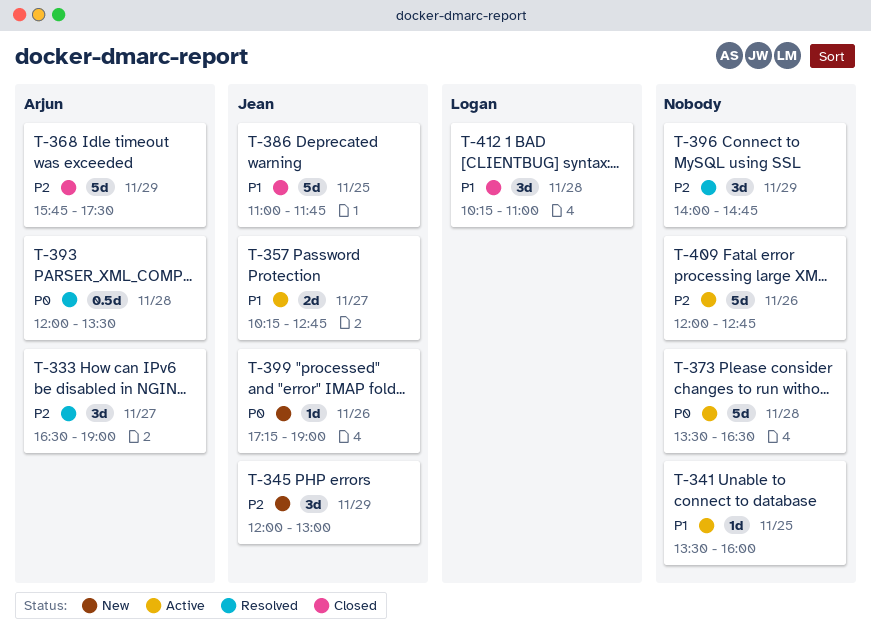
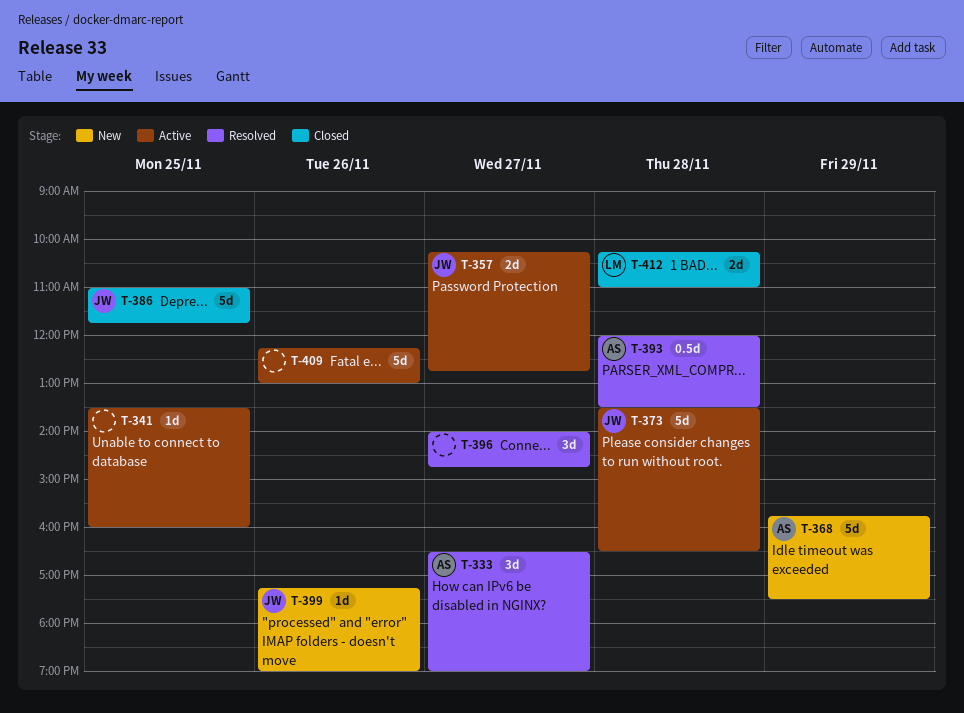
T-345: present -> none
T-368, status: Closed -> New
T-373, owner: none -> Jean
T-396, day: Nov 29 -> Nov 27
T-409, begins: 12:00 -> 12:15
T-409, ends: 12:45 -> 13:00
T-412, estimate: 3d -> 2d

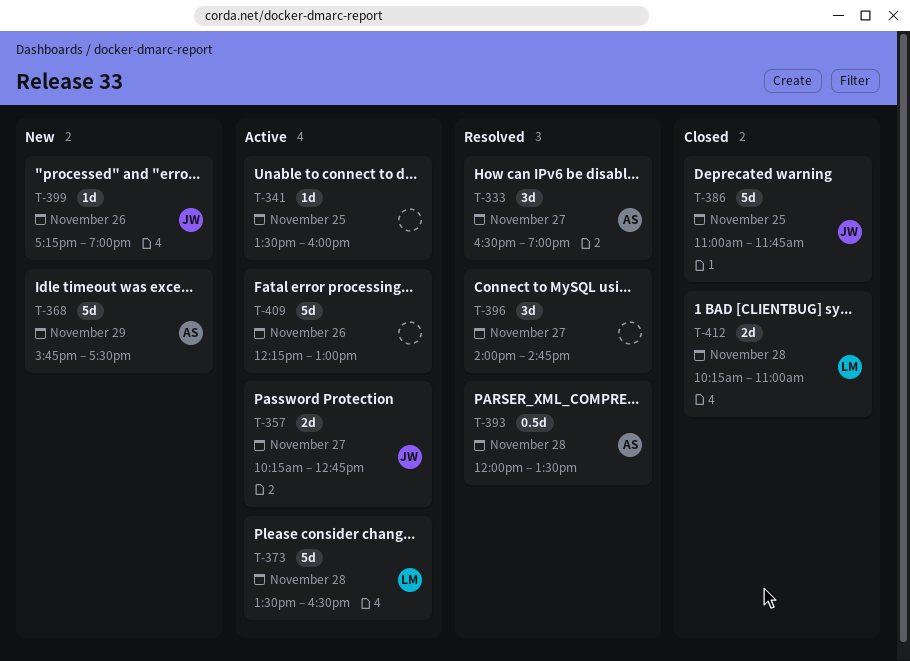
T-373, owner: JW -> LM

